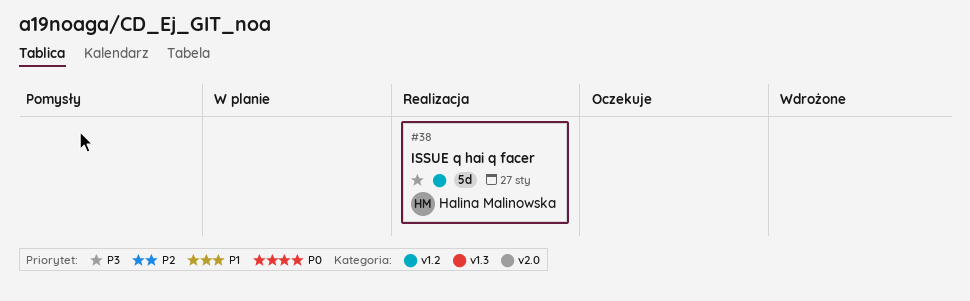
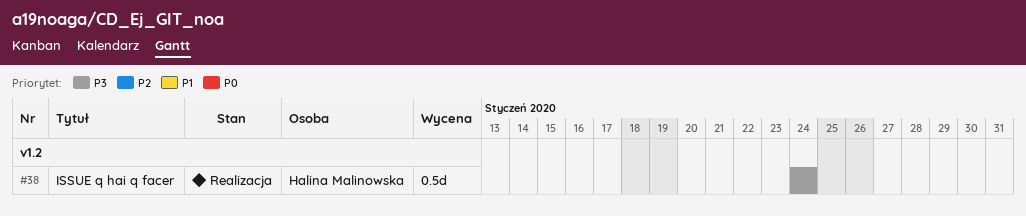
#38, estimate: 5d -> 0.5d
#38, due: Jan 27 -> Jan 24

